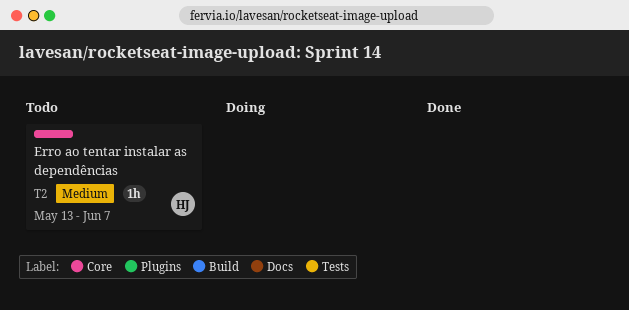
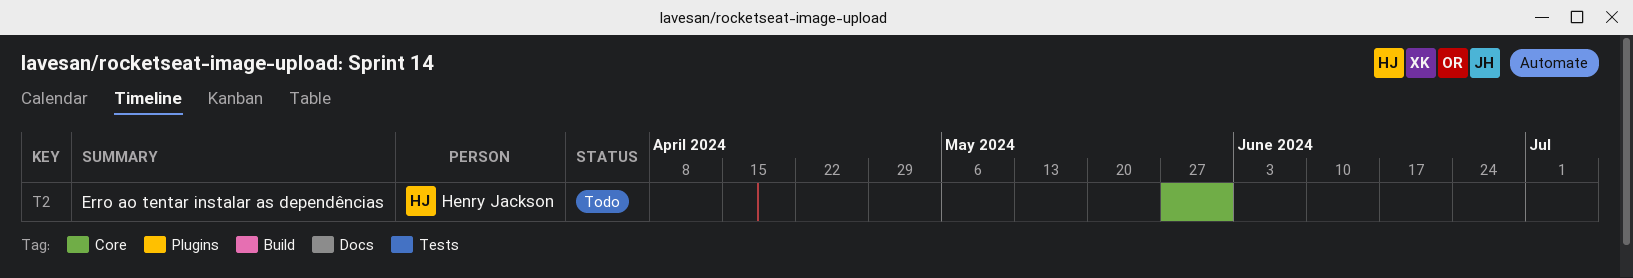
T2, start: May 13 -> May 27
T2, due: Jun 7 -> May 31

